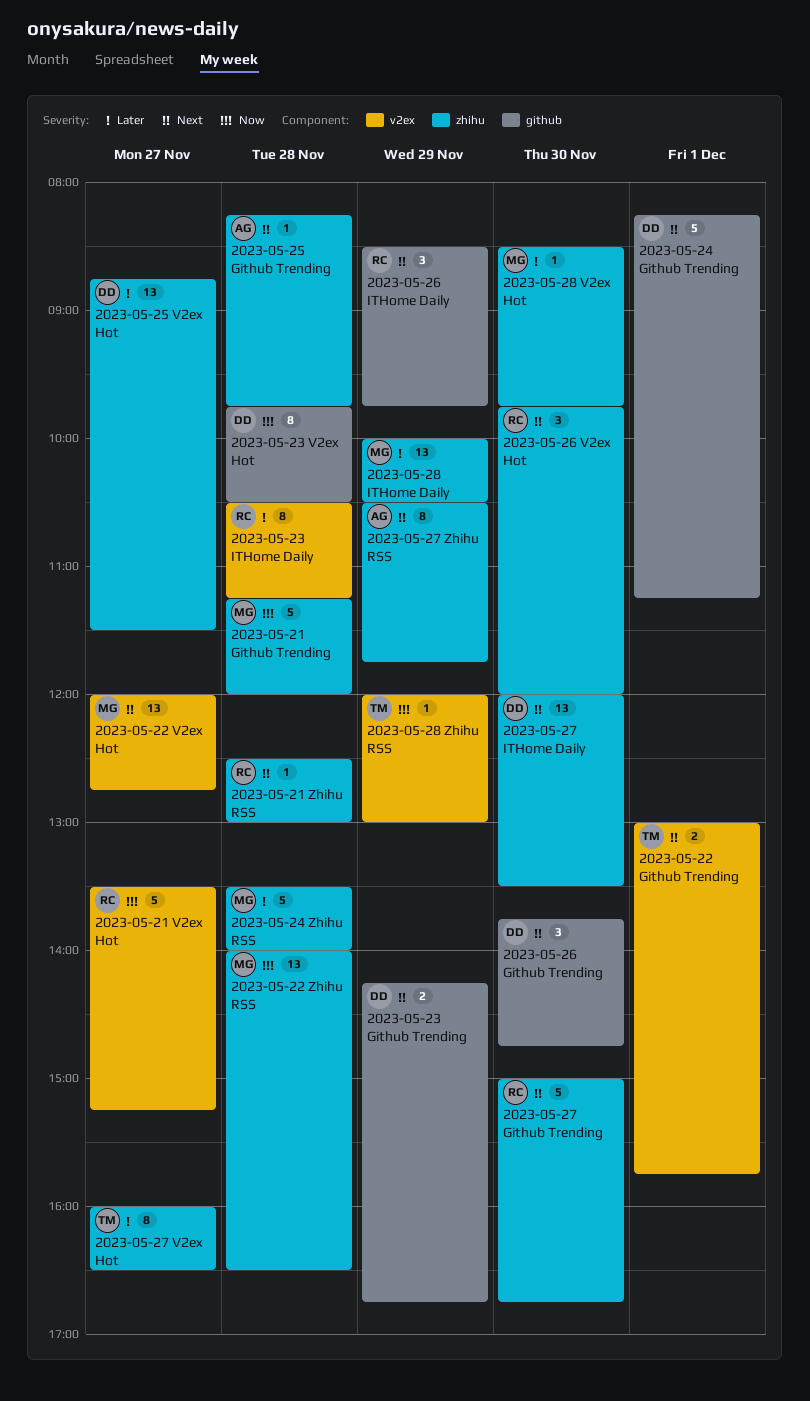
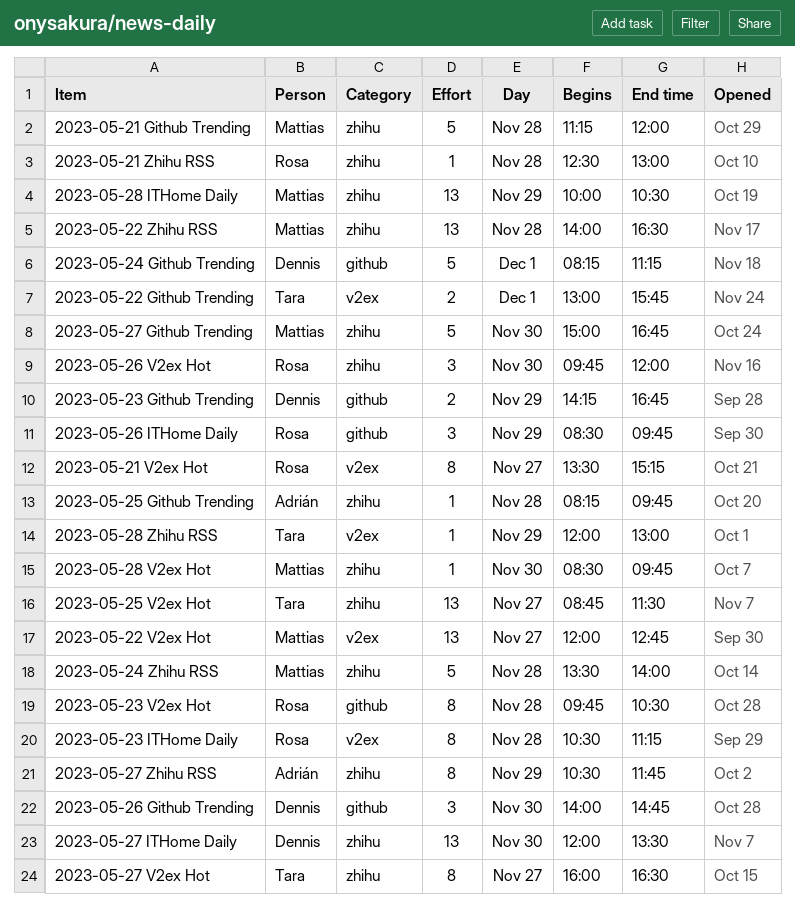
2023-05-21 V2ex Hot, estimate: 5 -> 8
2023-05-23 V2ex Hot, owner: Dennis -> Rosa
2023-05-25 V2ex Hot, owner: Dennis -> Tara
2023-05-26 Github Trending, begins: 13:45 -> 14:00
2023-05-27 Github Trending, owner: Rosa -> Mattias

